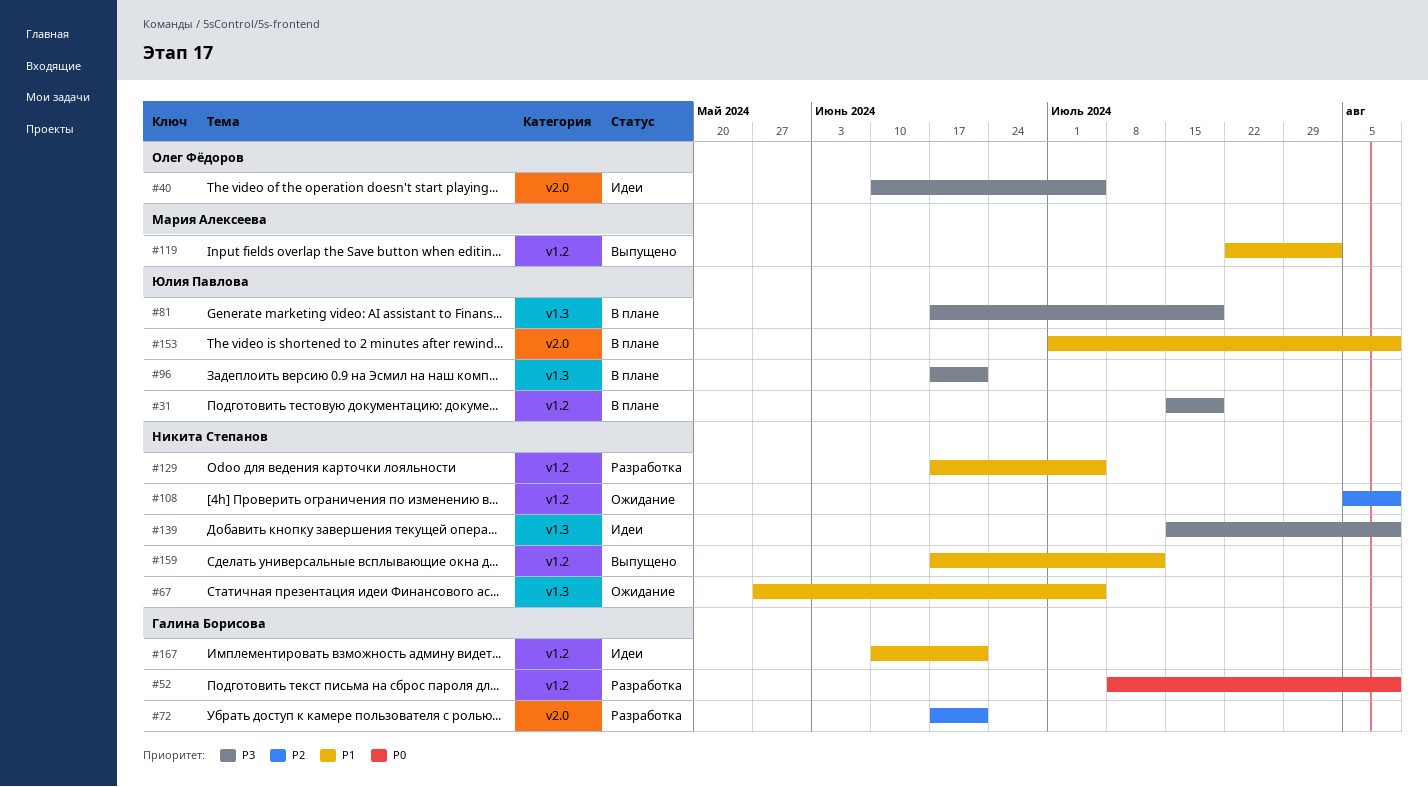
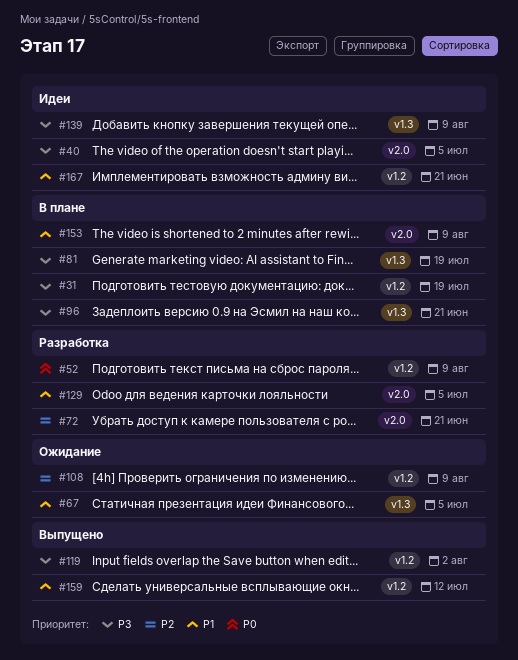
#119, priority: P1 -> P3
#129, label: v1.2 -> v2.0

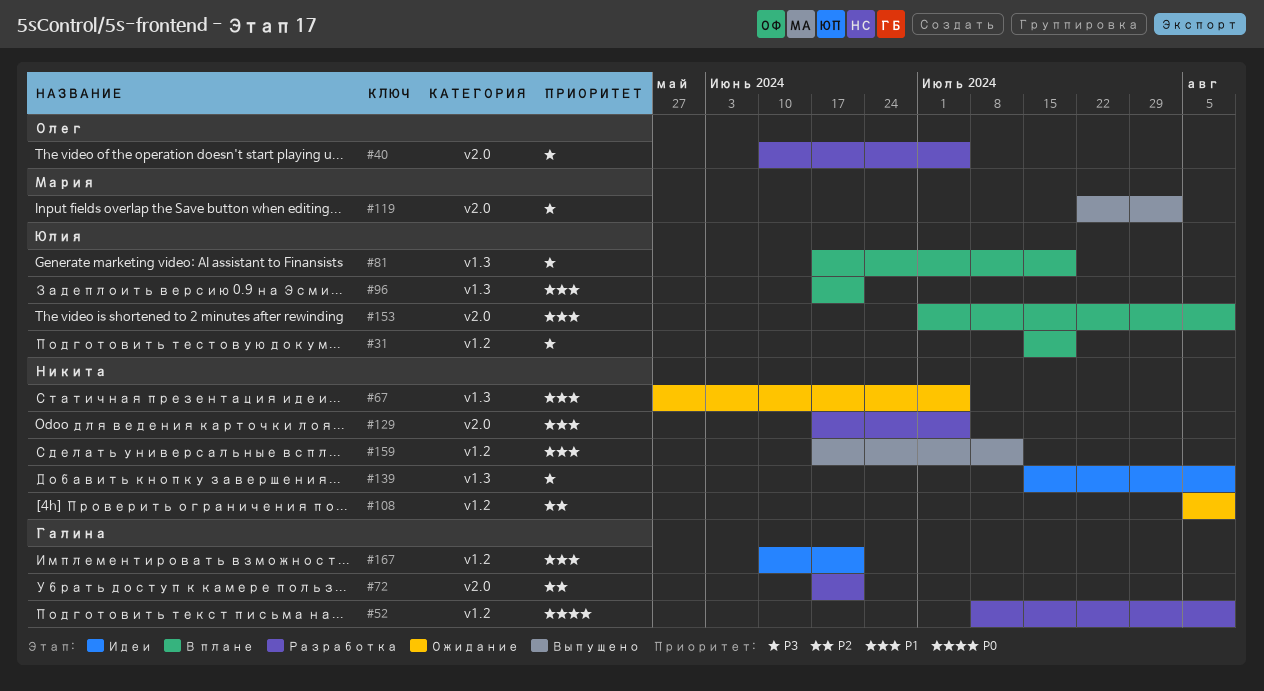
#40, status: Идеи -> Разработка
#96, priority: P3 -> P1
#119, label: v1.2 -> v2.0

